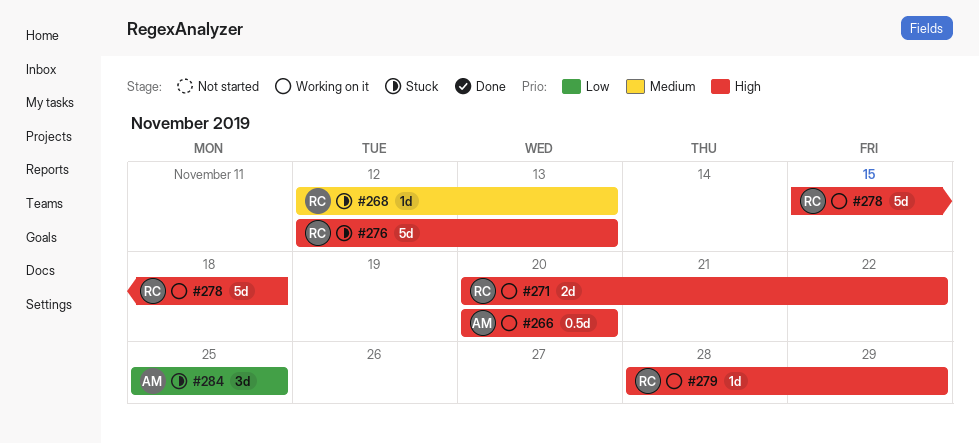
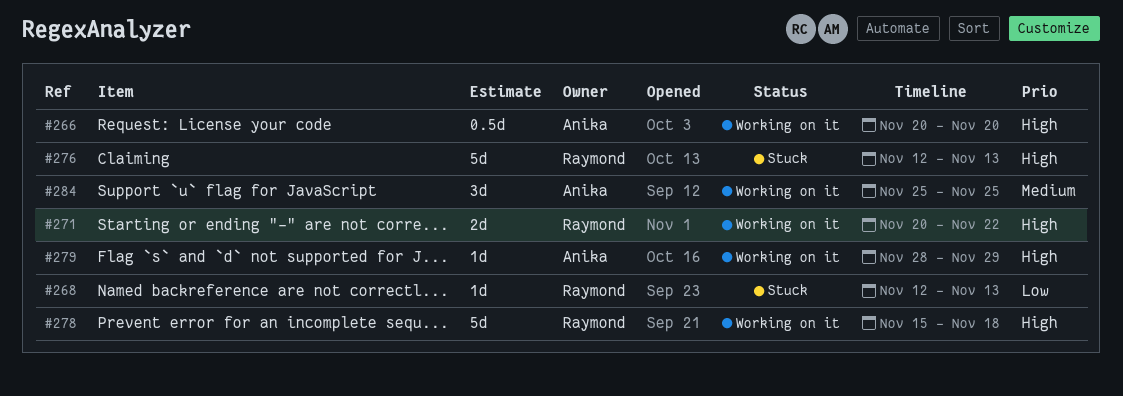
#268, priority: Medium -> Low
#279, owner: Raymond -> Anika
#284, status: Stuck -> Working on it
#284, priority: Low -> Medium

